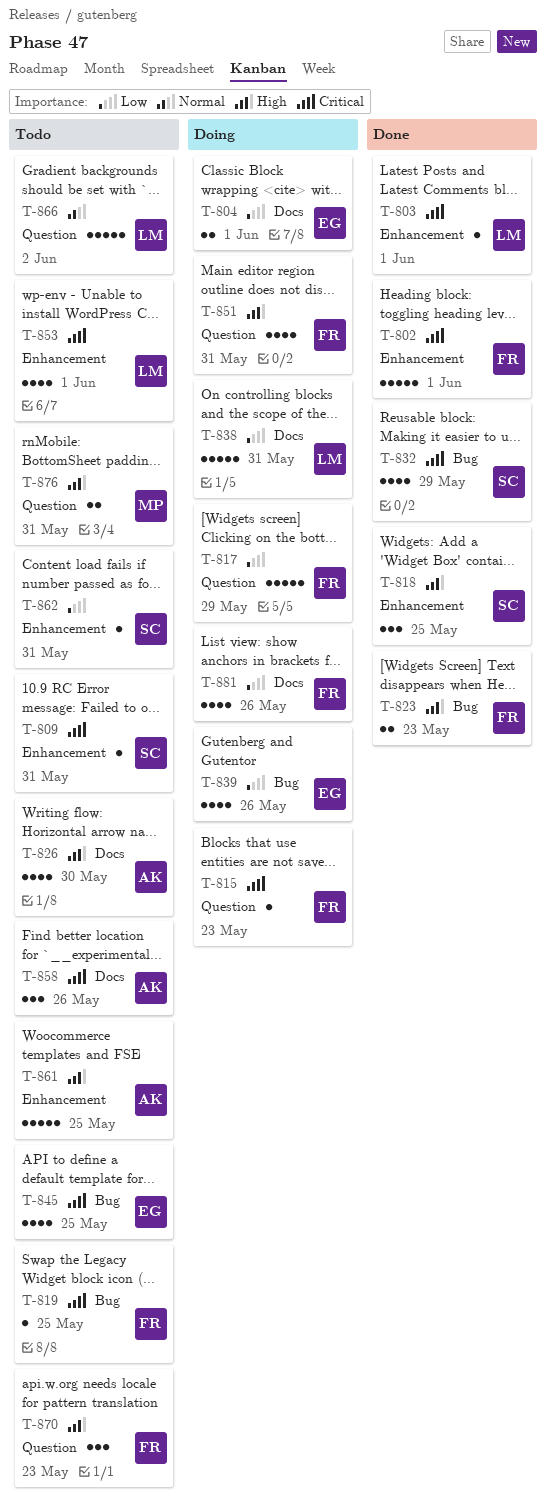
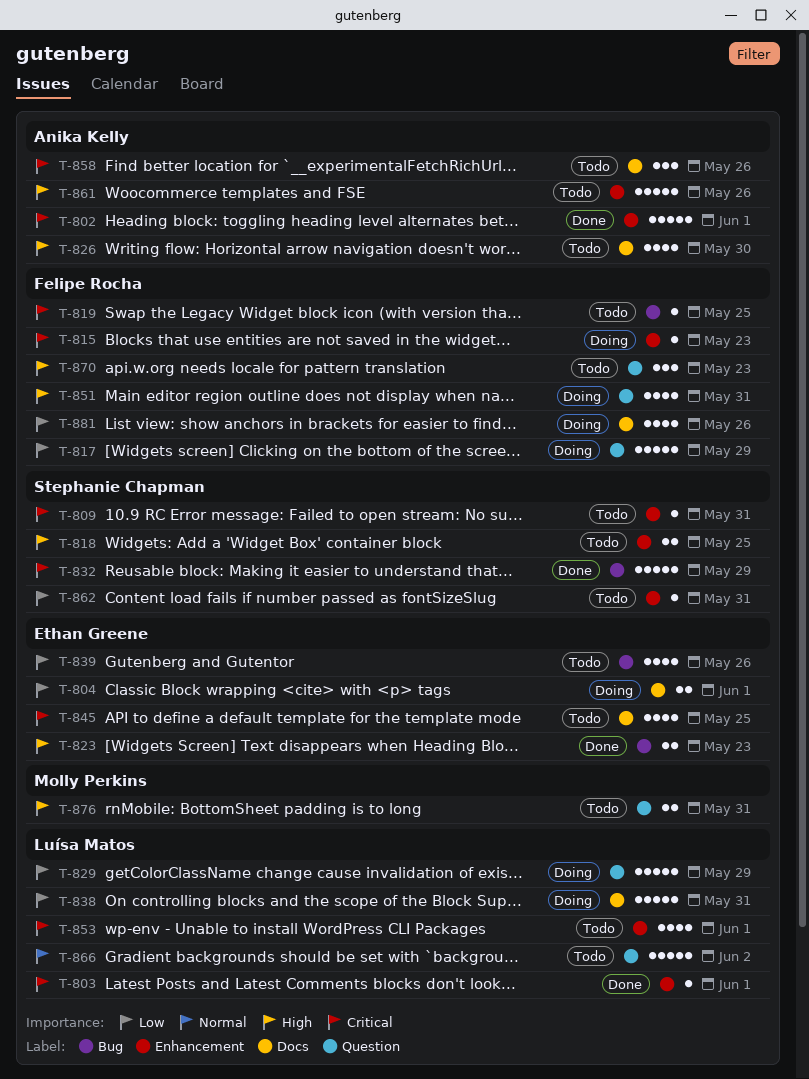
T-802, owner: Felipe Rocha -> Anika Kelly
T-815, label: Question -> Enhancement
T-818, status: Done -> Todo
T-818, estimate: 3 -> 2
T-823, owner: Felipe Rocha -> Ethan Greene
T-829: none -> present
T-832, estimate: 4 -> 5
T-839, status: Doing -> Todo
T-845, label: Bug -> Docs
T-861, due: May 25 -> May 26

